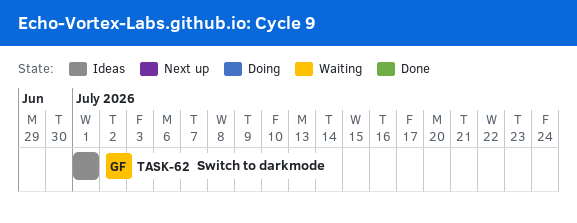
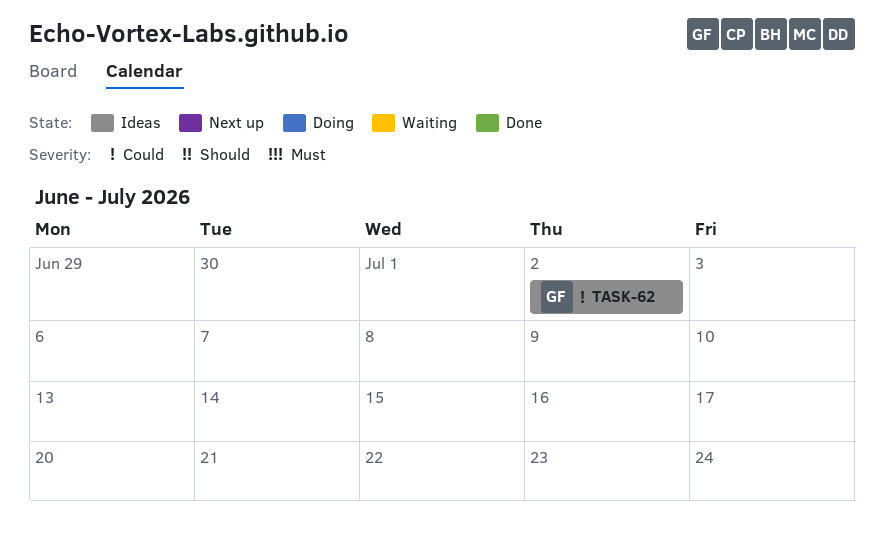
TASK-62, start: Jul 1 -> Jul 2
TASK-62, due: Jul 1 -> Jul 2

